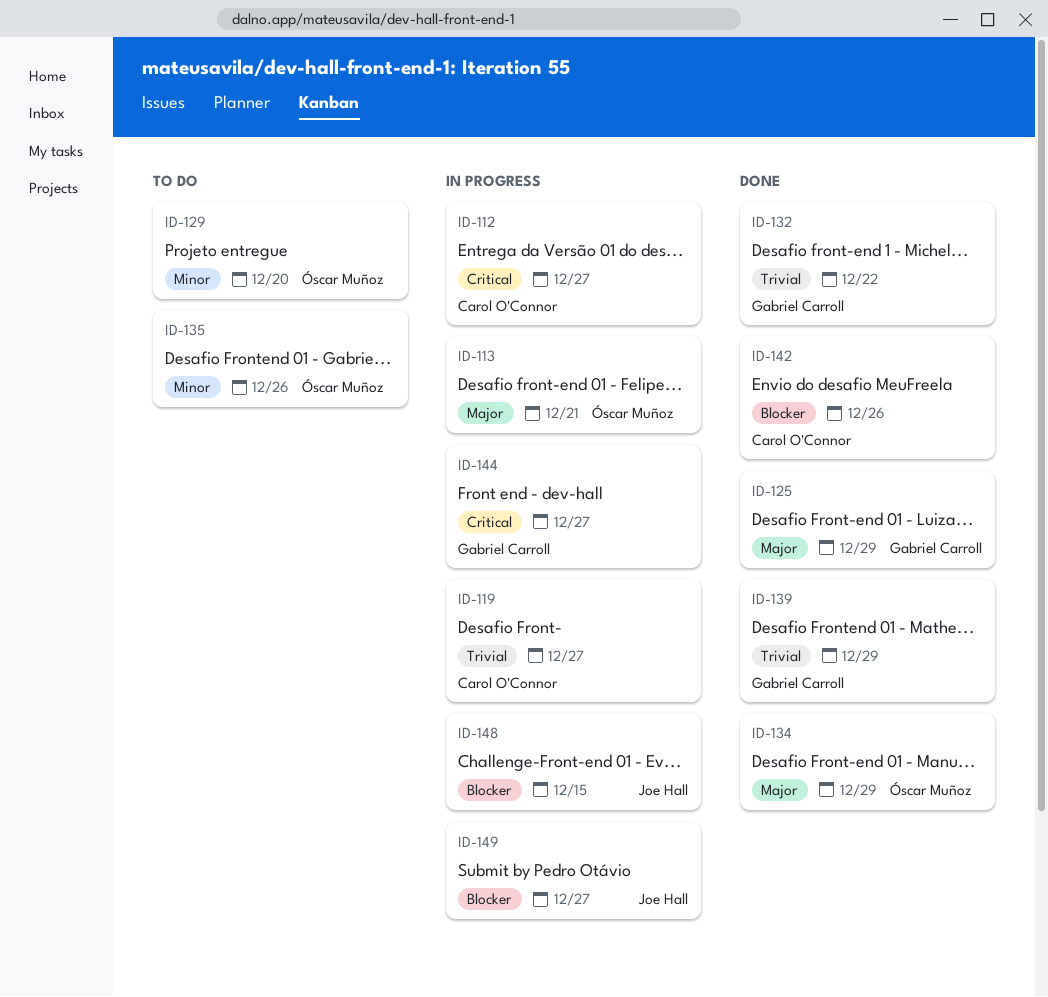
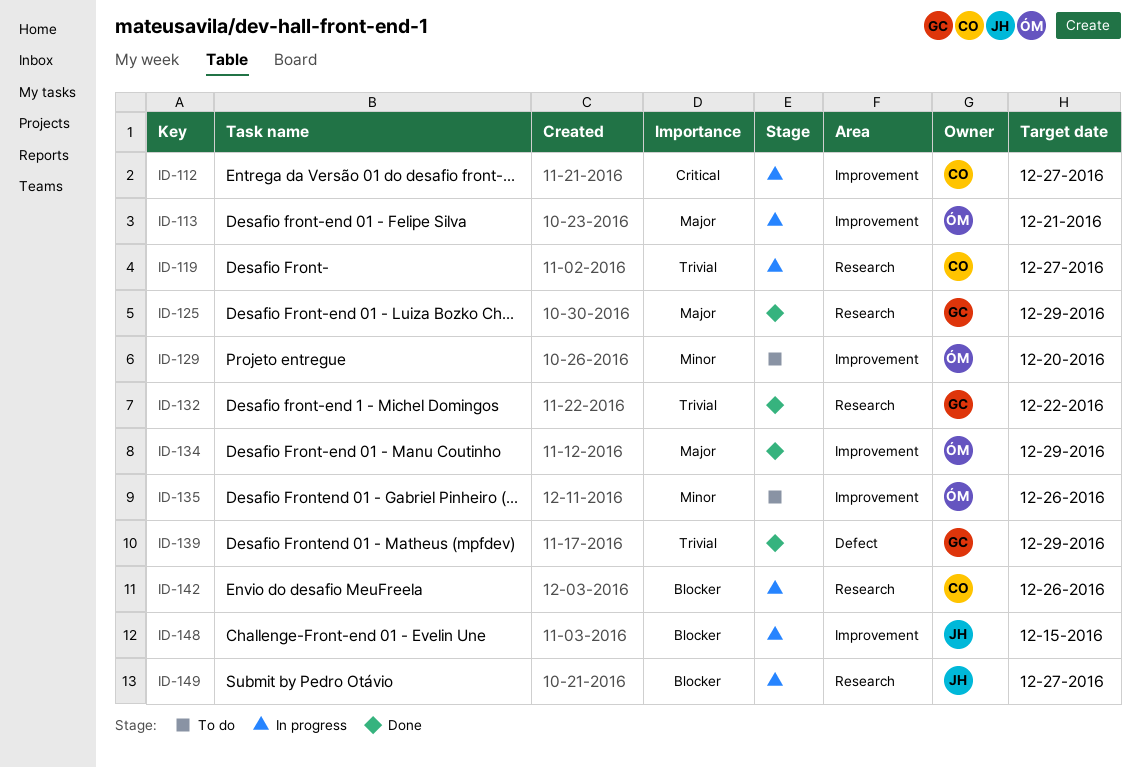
ID-142, status: Done -> In progress
ID-144: present -> none

